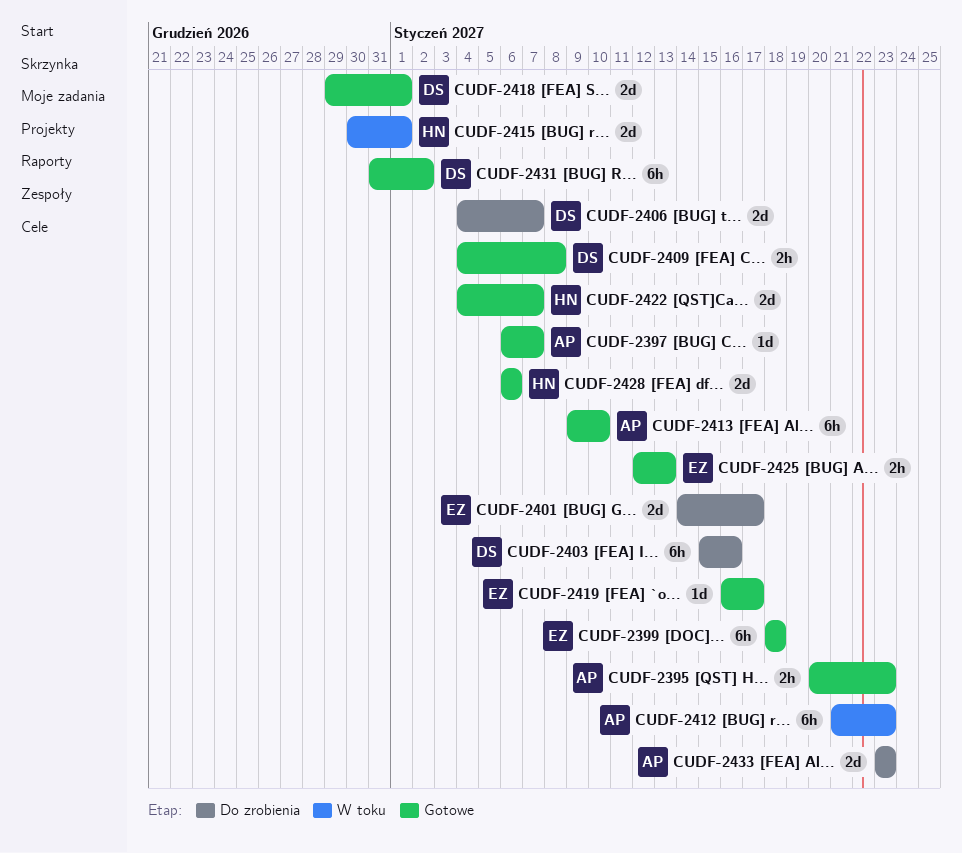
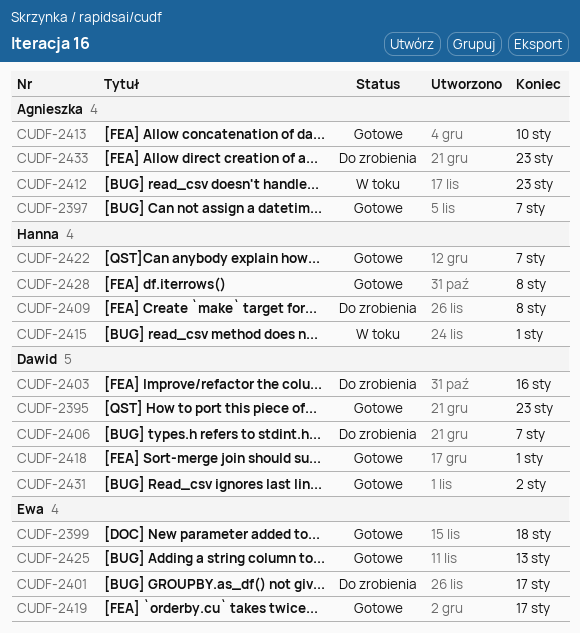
CUDF-2395, owner: Agnieszka -> Dawid
CUDF-2409, status: Gotowe -> Do zrobienia
CUDF-2409, owner: Dawid -> Hanna
CUDF-2428, due: Jan 6 -> Jan 8

